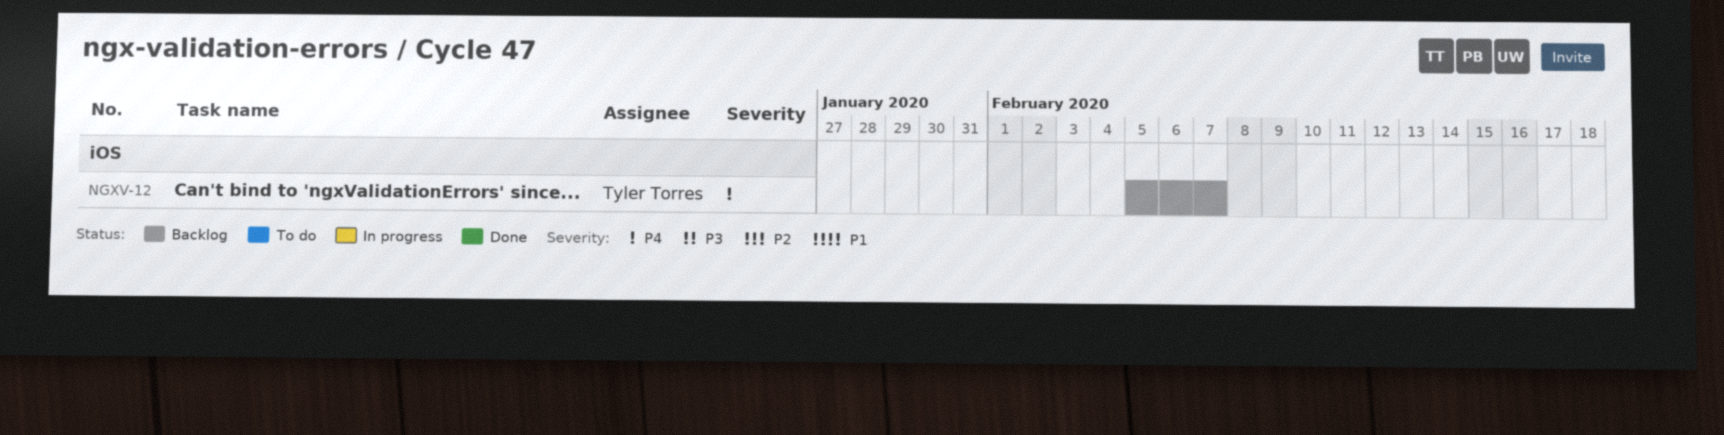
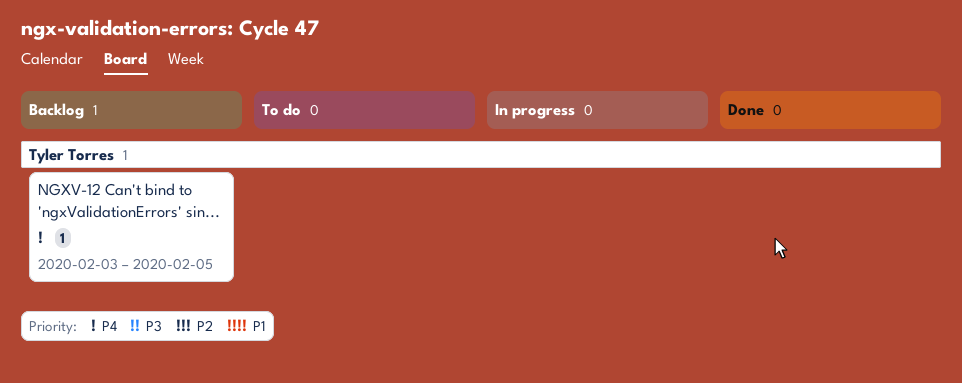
NGXV-12, start: Feb 5 -> Feb 3
NGXV-12, due: Feb 7 -> Feb 5

